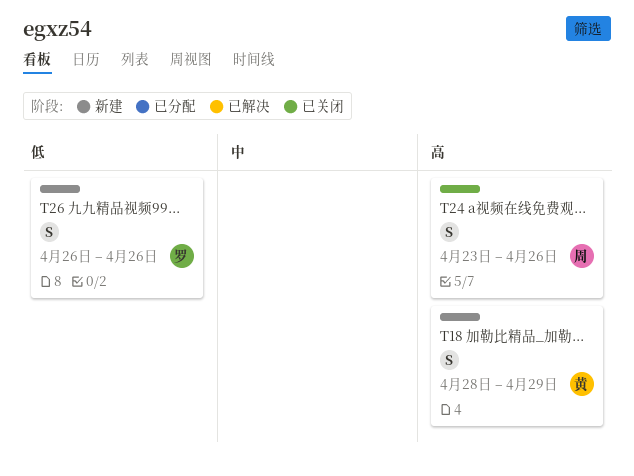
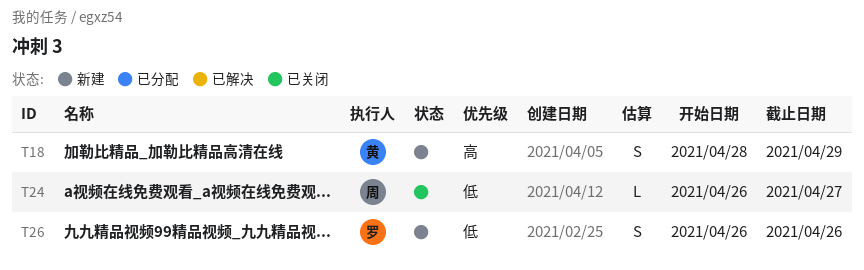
T24, priority: 高 -> 低
T24, estimate: S -> L
T24, start: Apr 23 -> Apr 26
T24, due: Apr 26 -> Apr 27

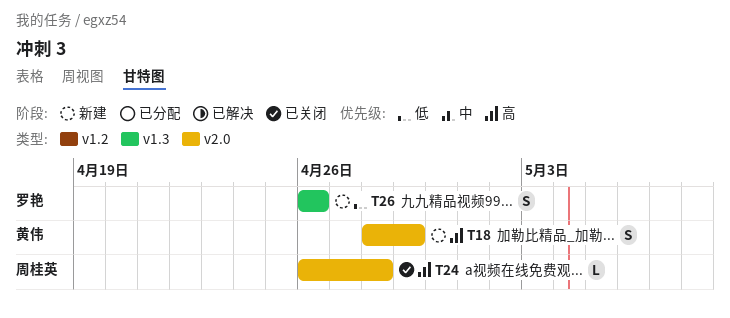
T24, priority: 低 -> 高
T24, due: Apr 27 -> Apr 28

